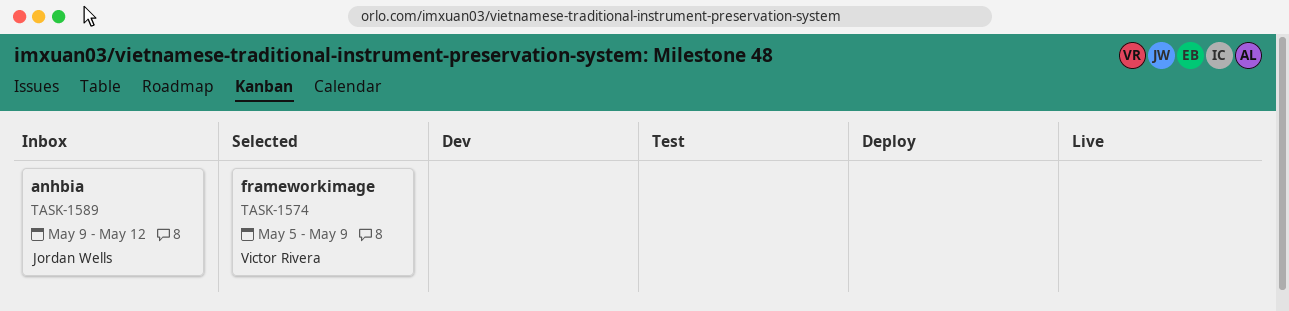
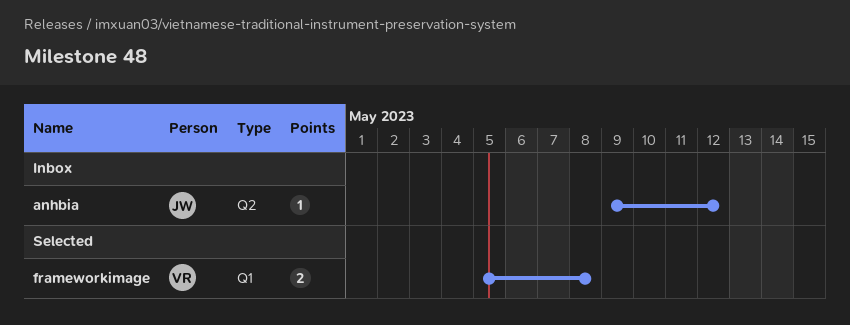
frameworkimage, due: May 9 -> May 8

